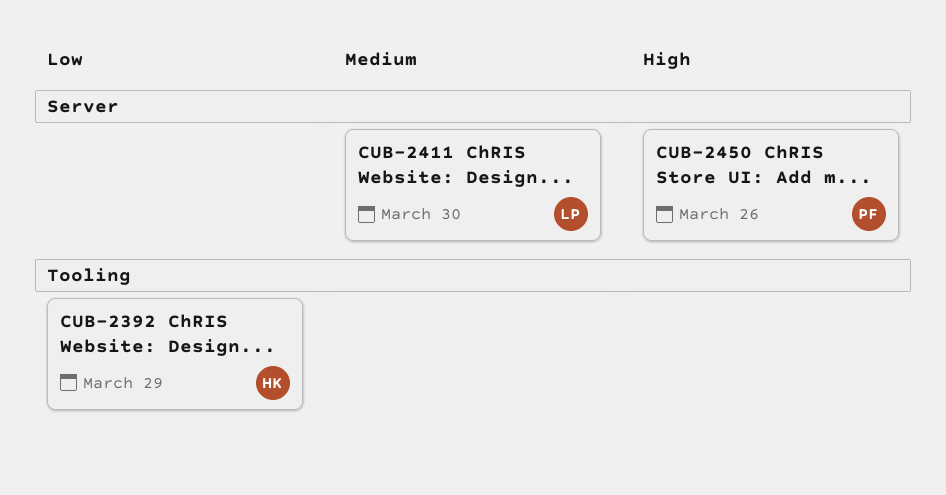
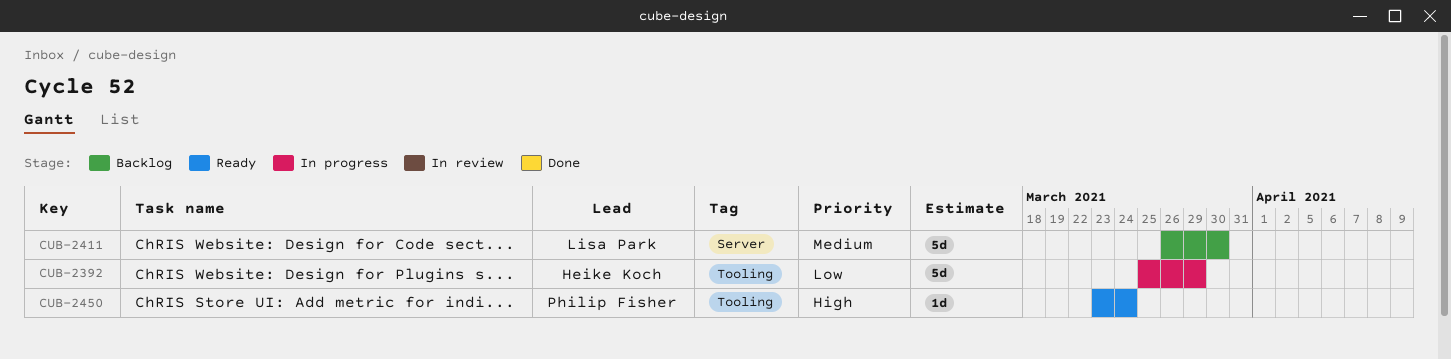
CUB-2450, label: Server -> Tooling
CUB-2450, due: Mar 26 -> Mar 24

